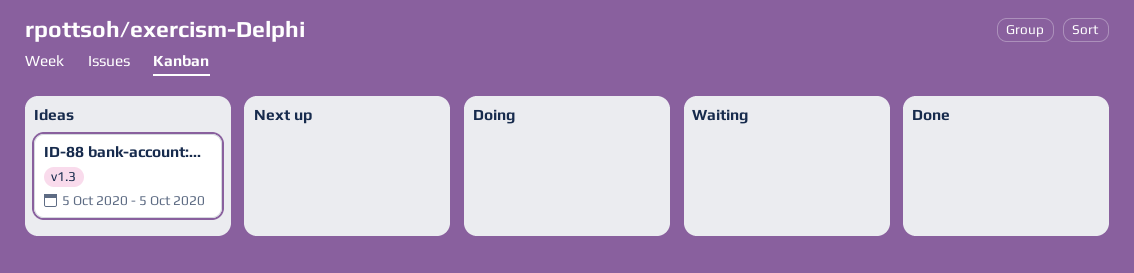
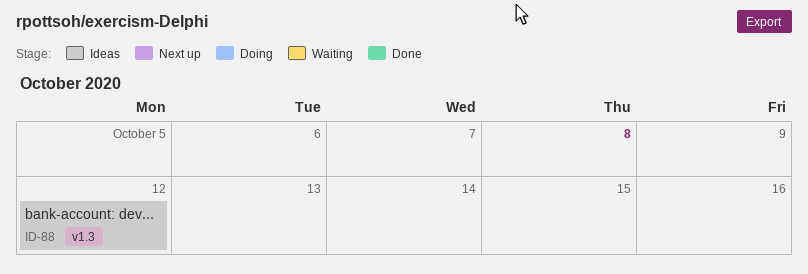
ID-88, due: Oct 5 -> Oct 12

